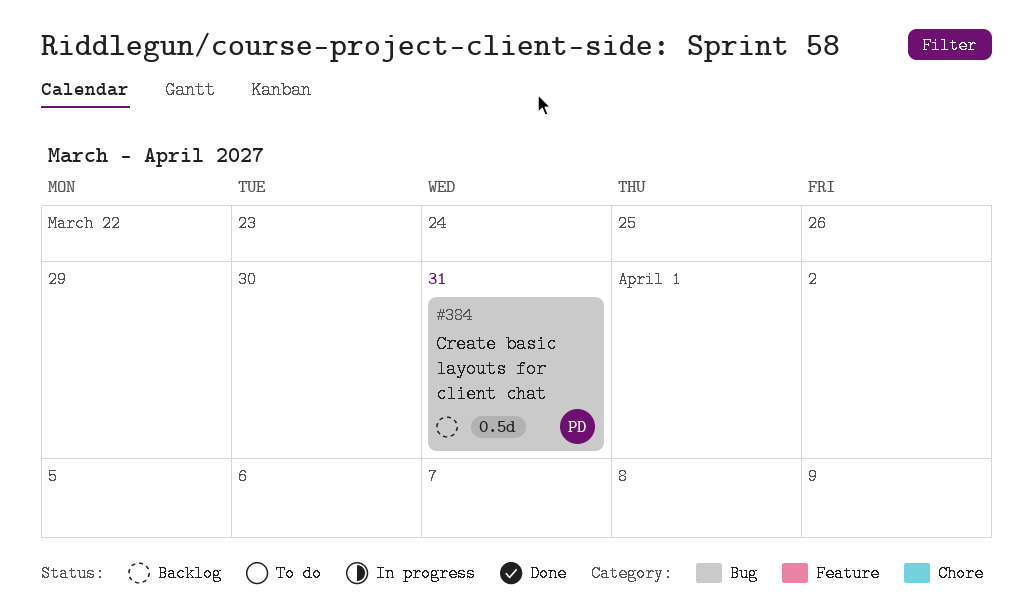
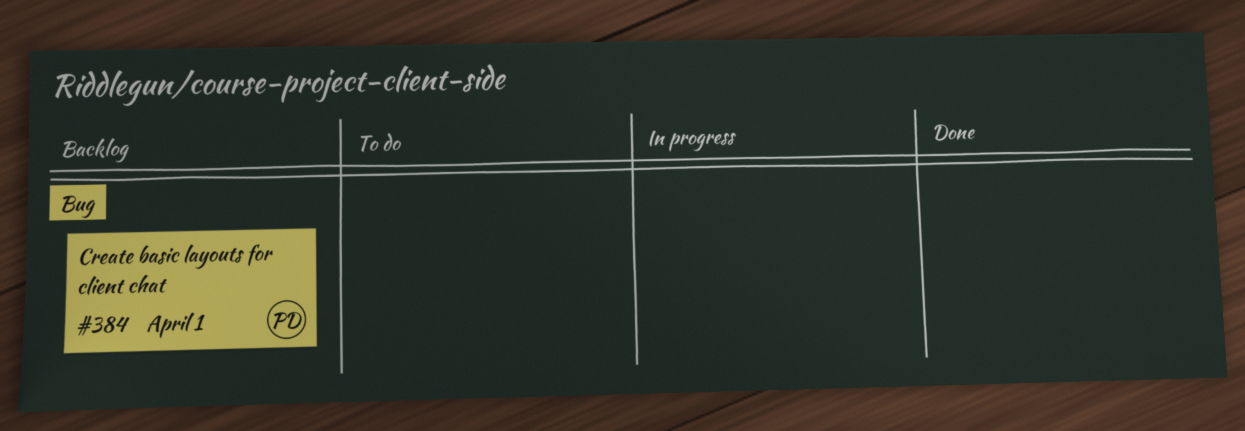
#384, due: Mar 31 -> Apr 1

